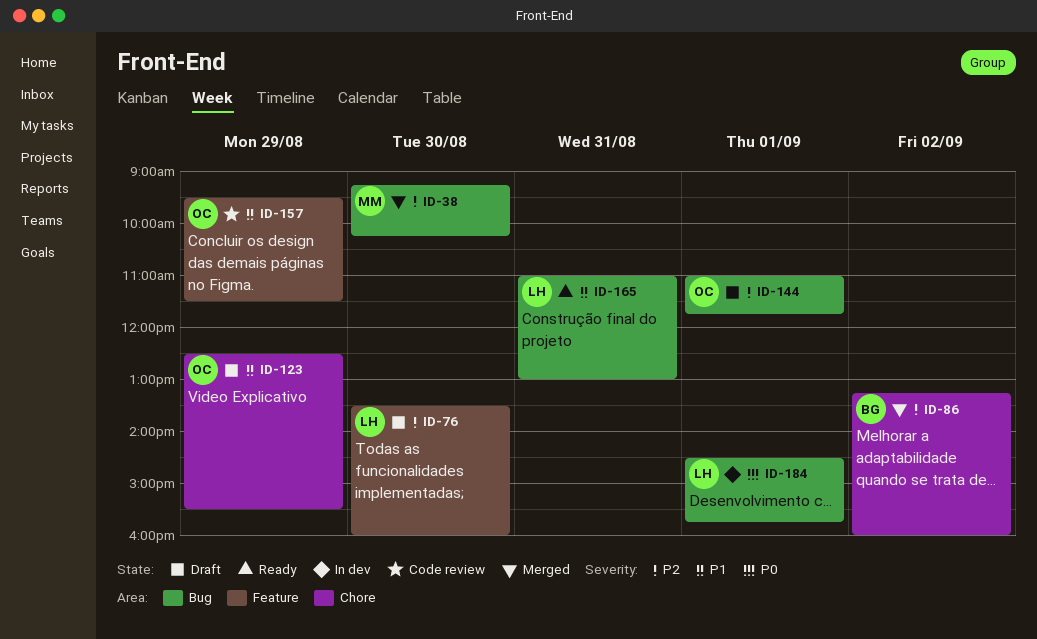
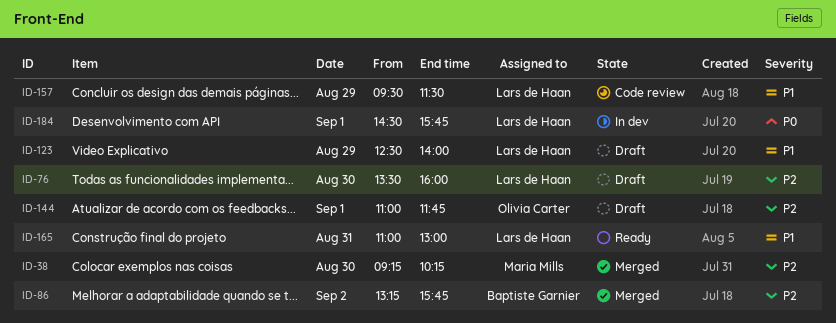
ID-86, ends: 16:00 -> 15:45
ID-123, owner: Olivia Carter -> Lars de Haan
ID-123, ends: 15:30 -> 14:00
ID-157, owner: Olivia Carter -> Lars de Haan

